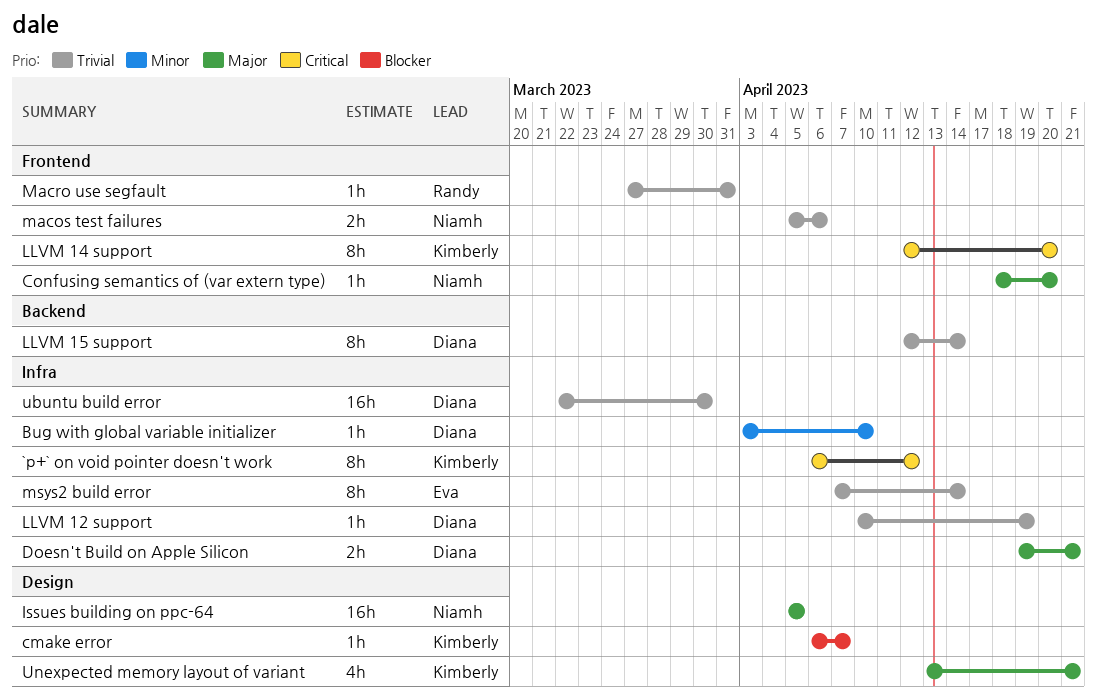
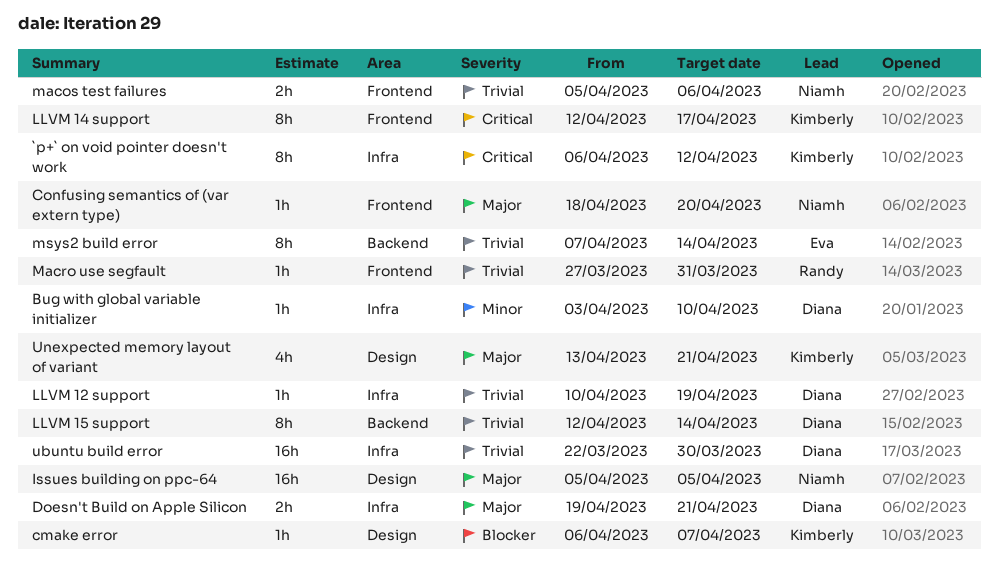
LLVM 14 support, due: Apr 20 -> Apr 17
msys2 build error, label: Infra -> Backend

